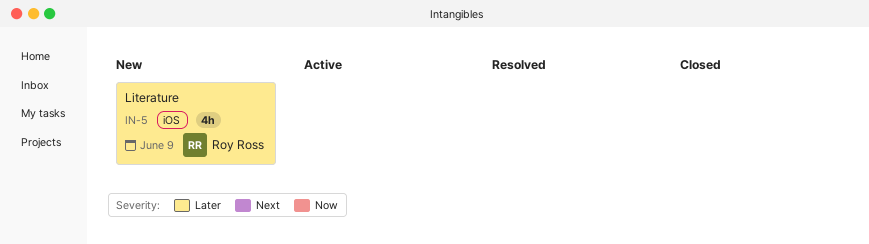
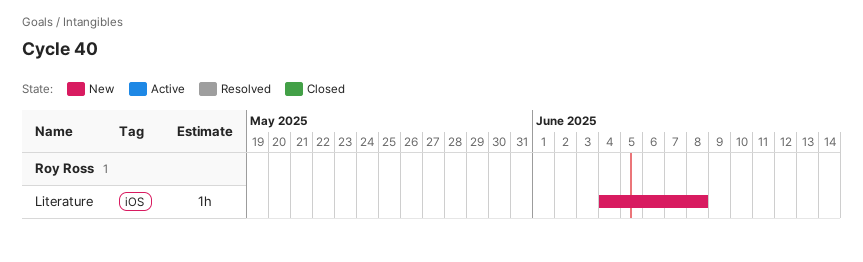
Literature, estimate: 4h -> 1h
Literature, due: Jun 9 -> Jun 8

